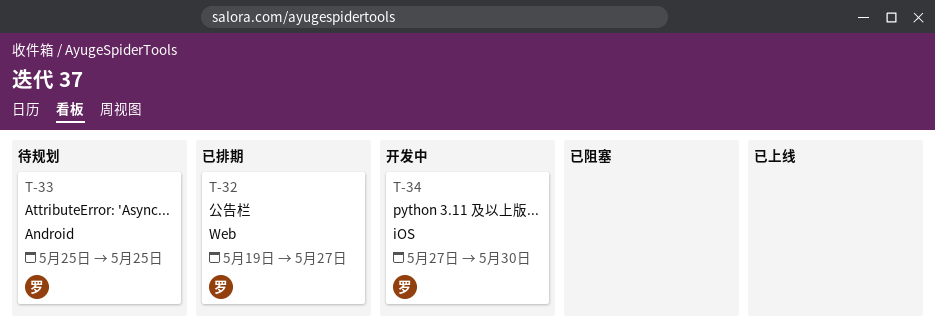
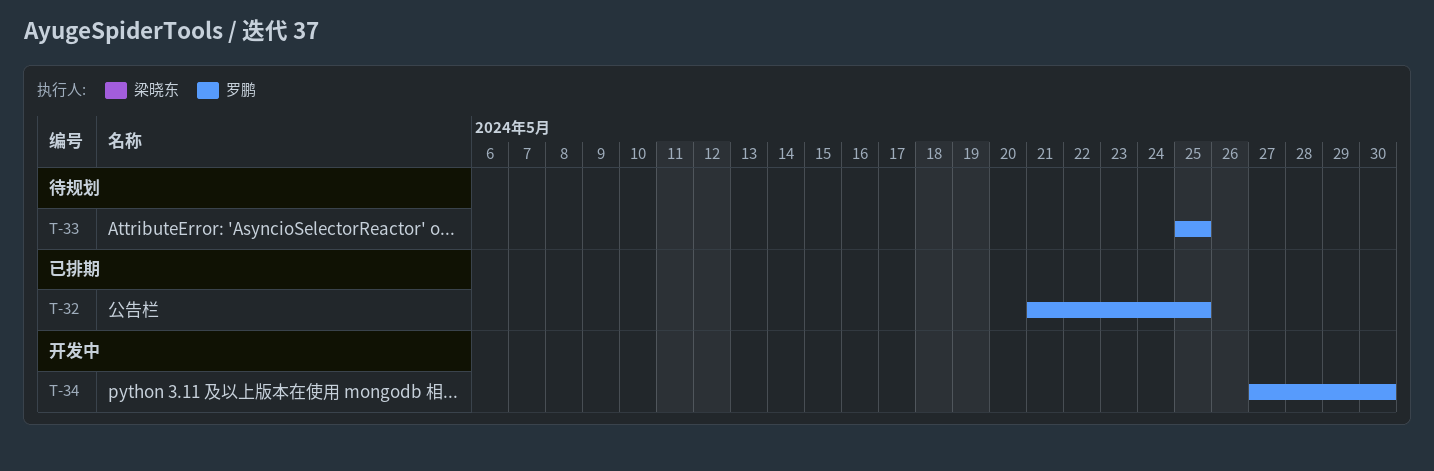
T-32, start: May 19 -> May 21
T-32, due: May 27 -> May 25

